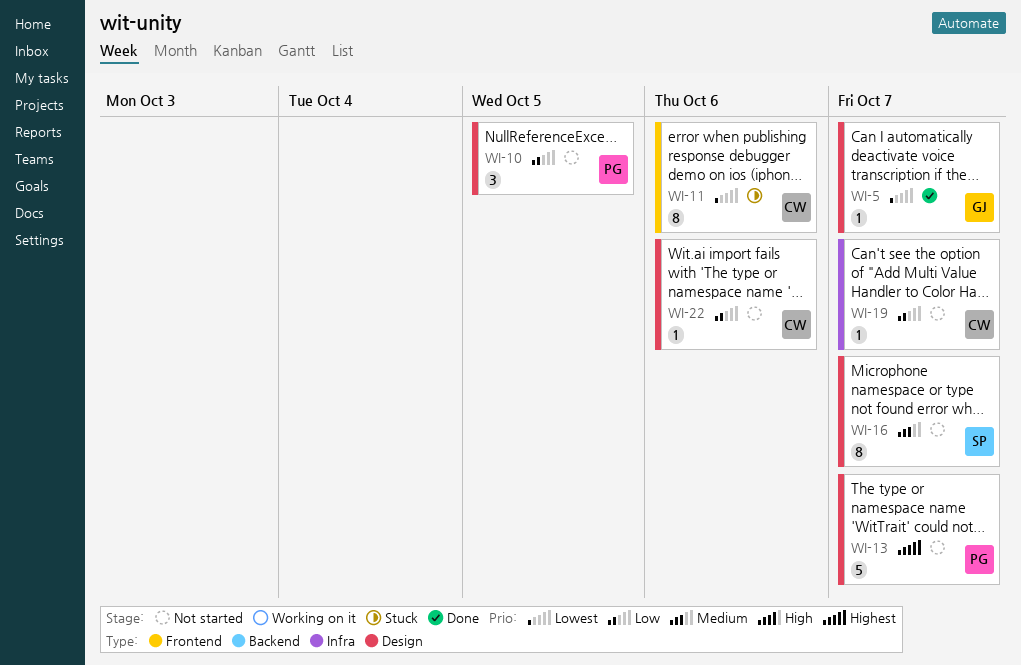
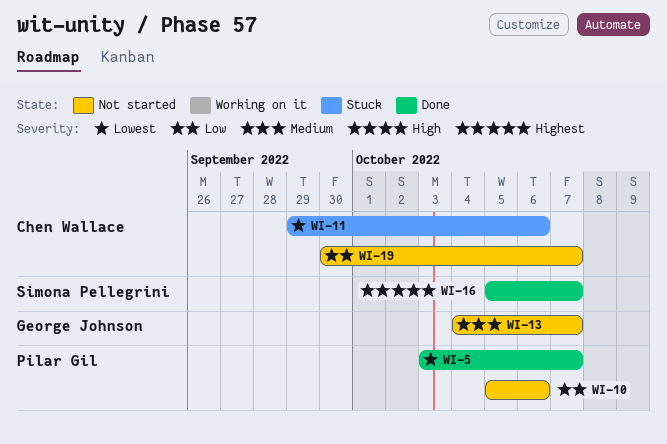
WI-5, owner: George Johnson -> Pilar Gil
WI-10, due: Oct 5 -> Oct 6
WI-13, owner: Pilar Gil -> George Johnson
WI-13, priority: Highest -> Medium
WI-16, status: Not started -> Done
WI-16, priority: Medium -> Highest
WI-22: present -> none

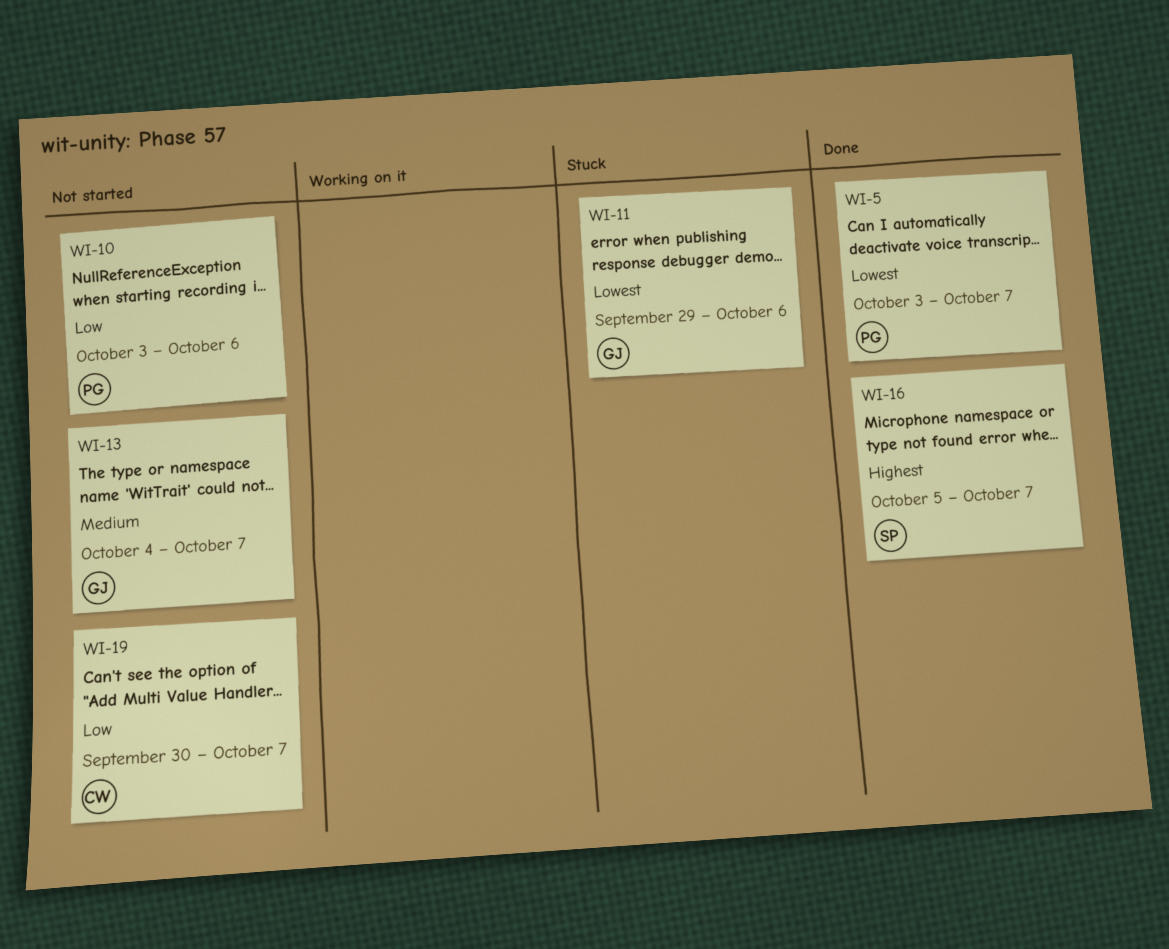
WI-10, start: Oct 5 -> Oct 3
WI-11, owner: Chen Wallace -> George Johnson

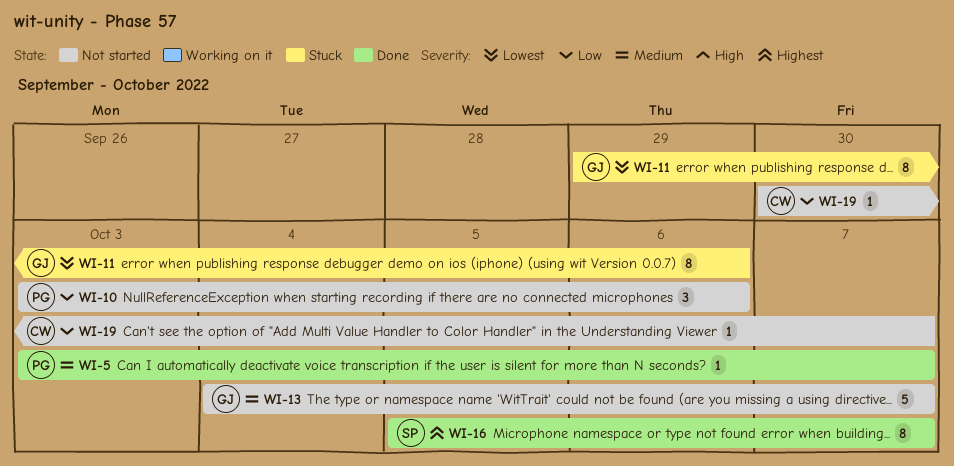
WI-5, priority: Lowest -> Medium

